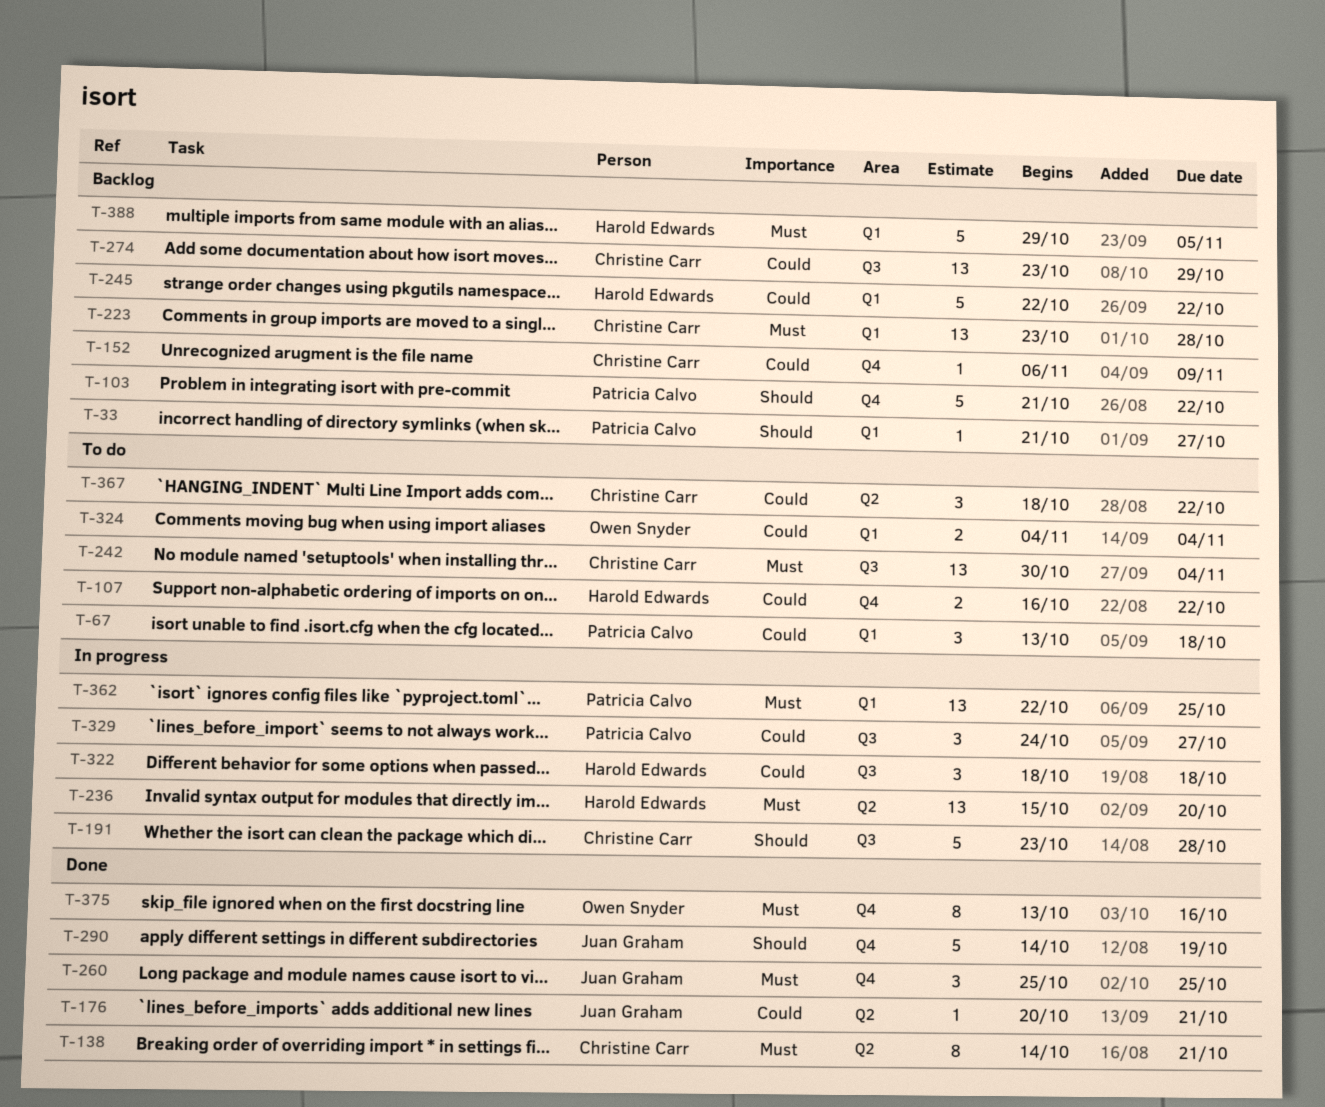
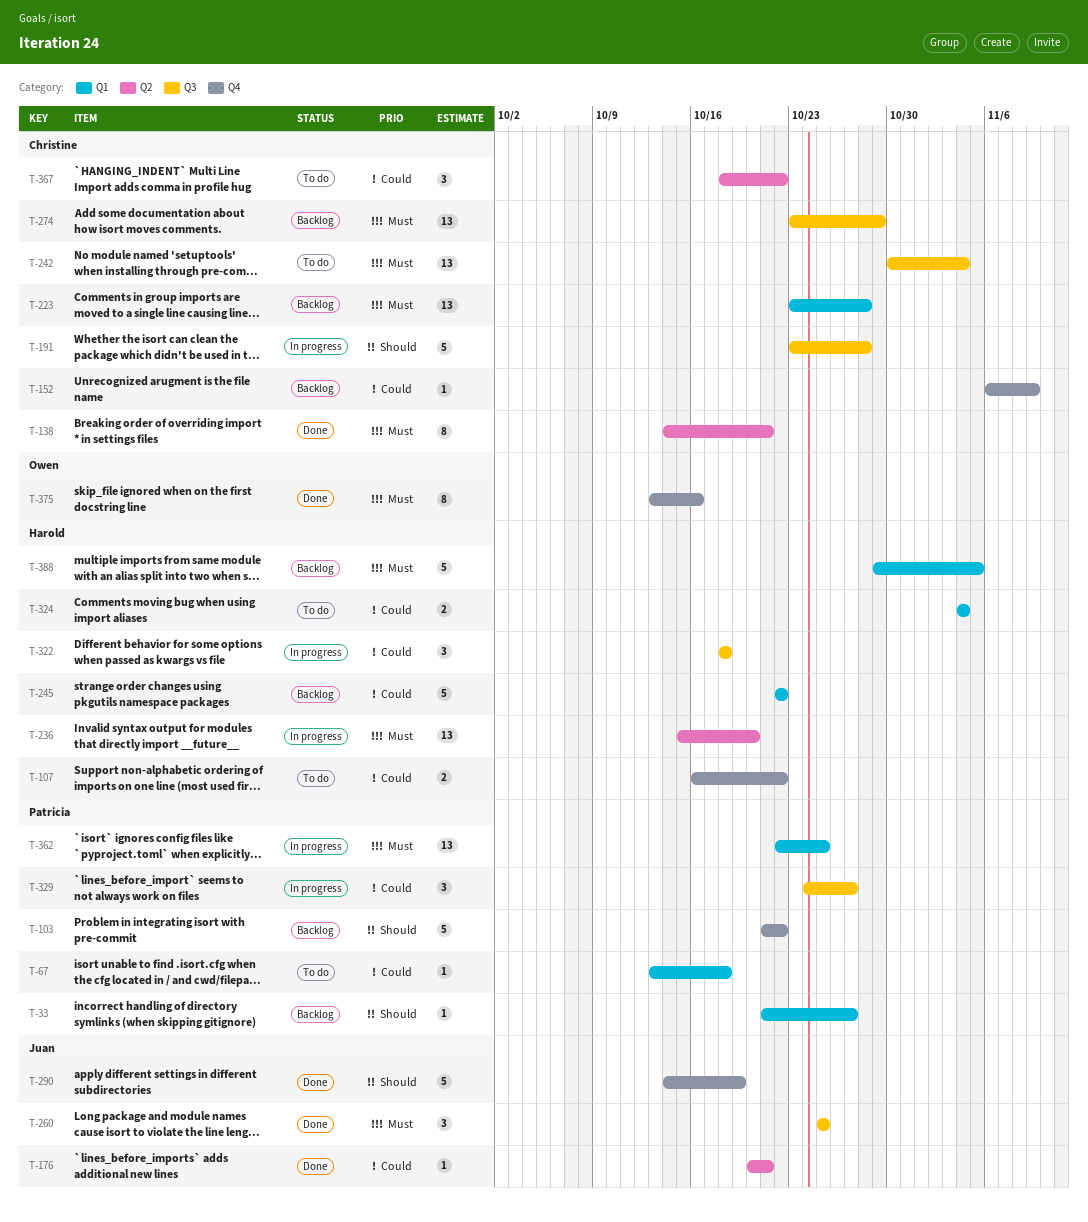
T-67, estimate: 3 -> 1
T-260, label: Q4 -> Q3
T-274, priority: Could -> Must
T-324, owner: Owen Snyder -> Harold Edwards

